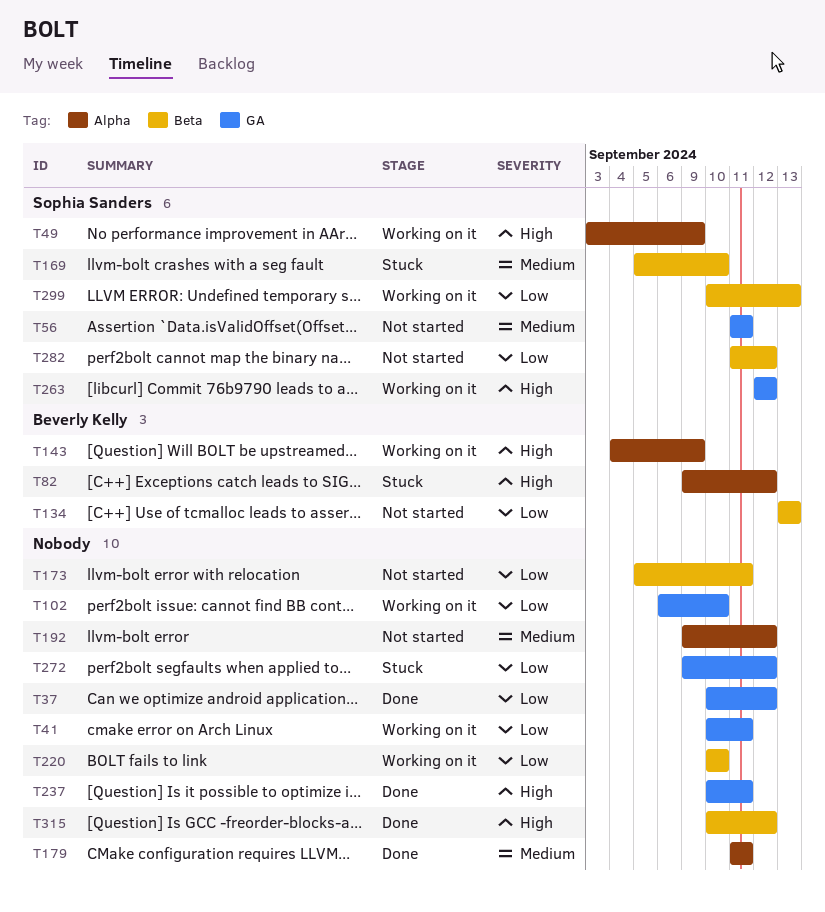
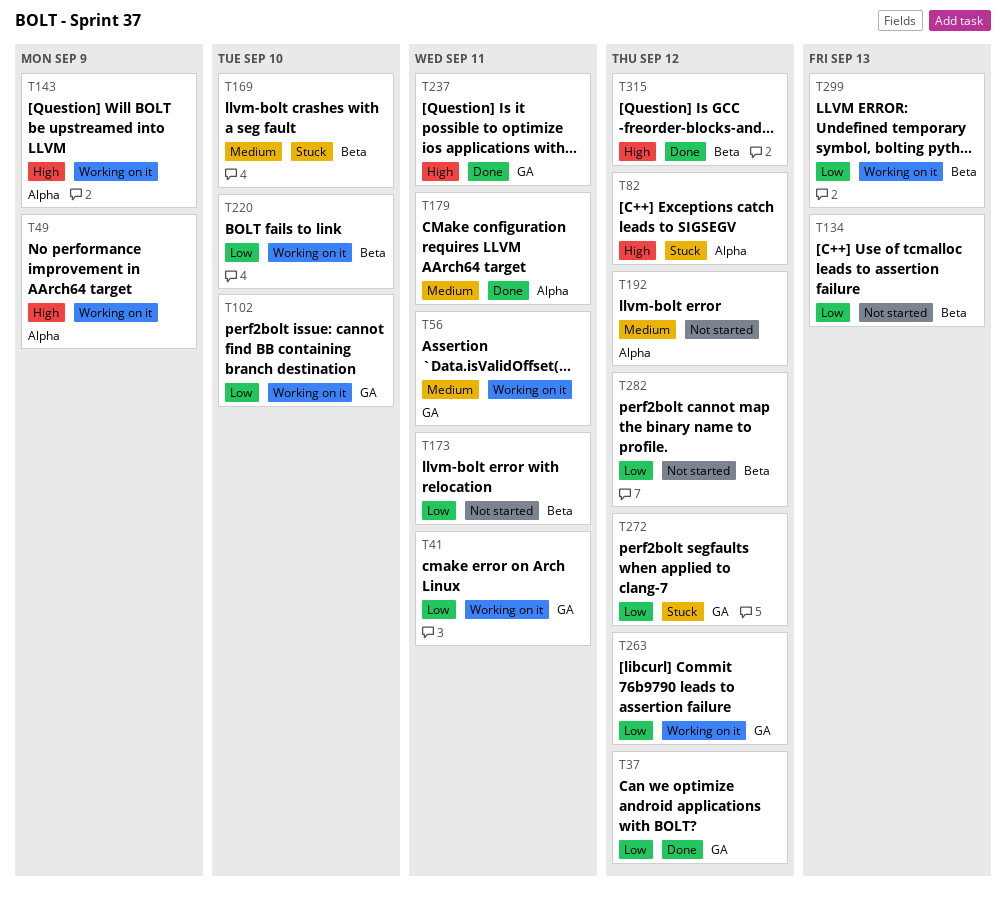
T56, status: Not started -> Working on it
T263, priority: High -> Low

